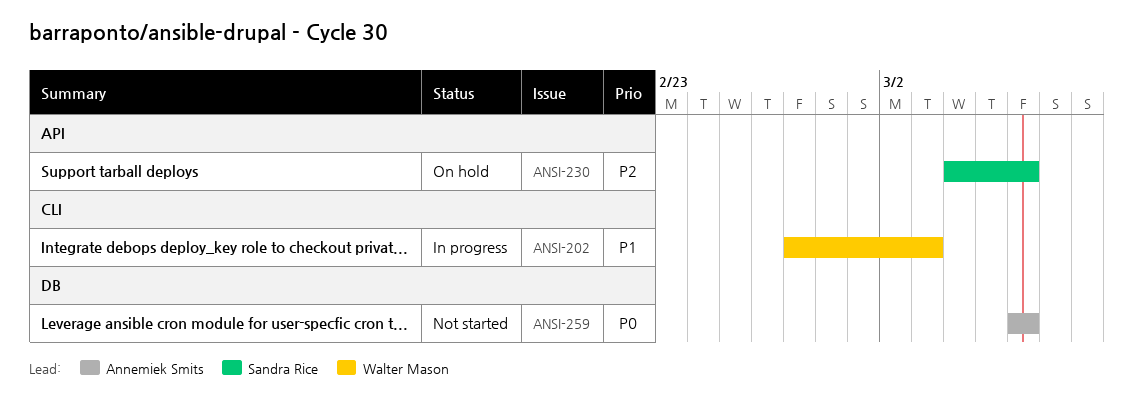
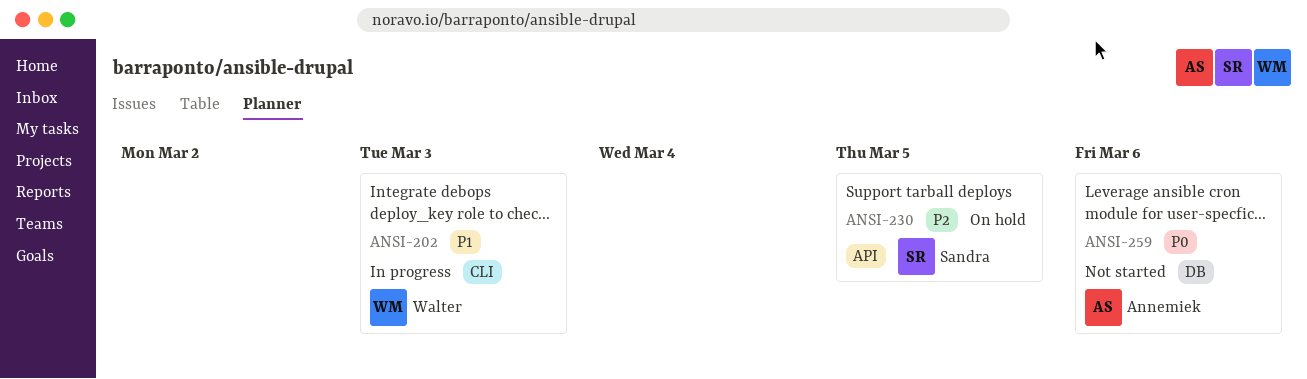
ANSI-230, due: Mar 6 -> Mar 5

